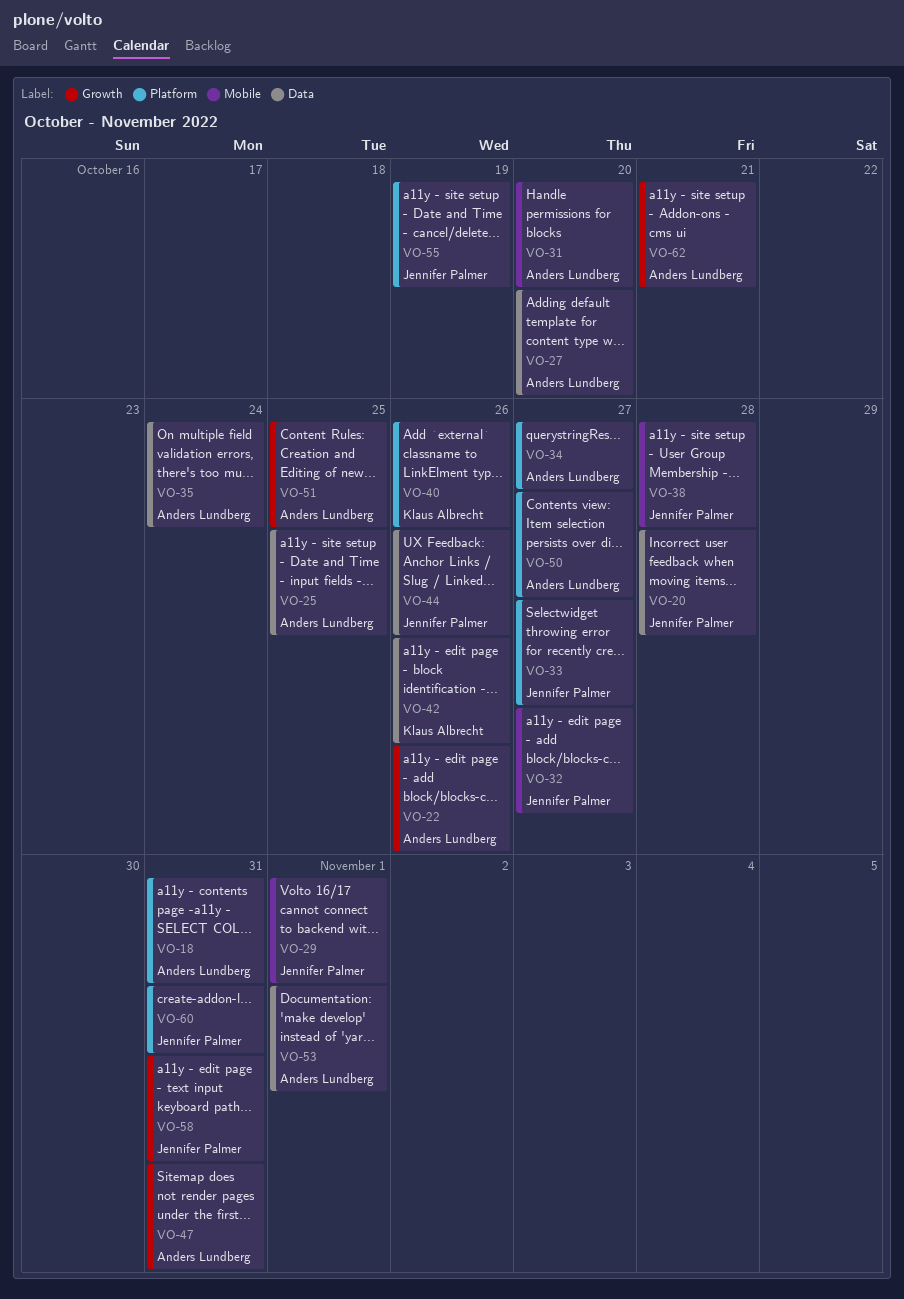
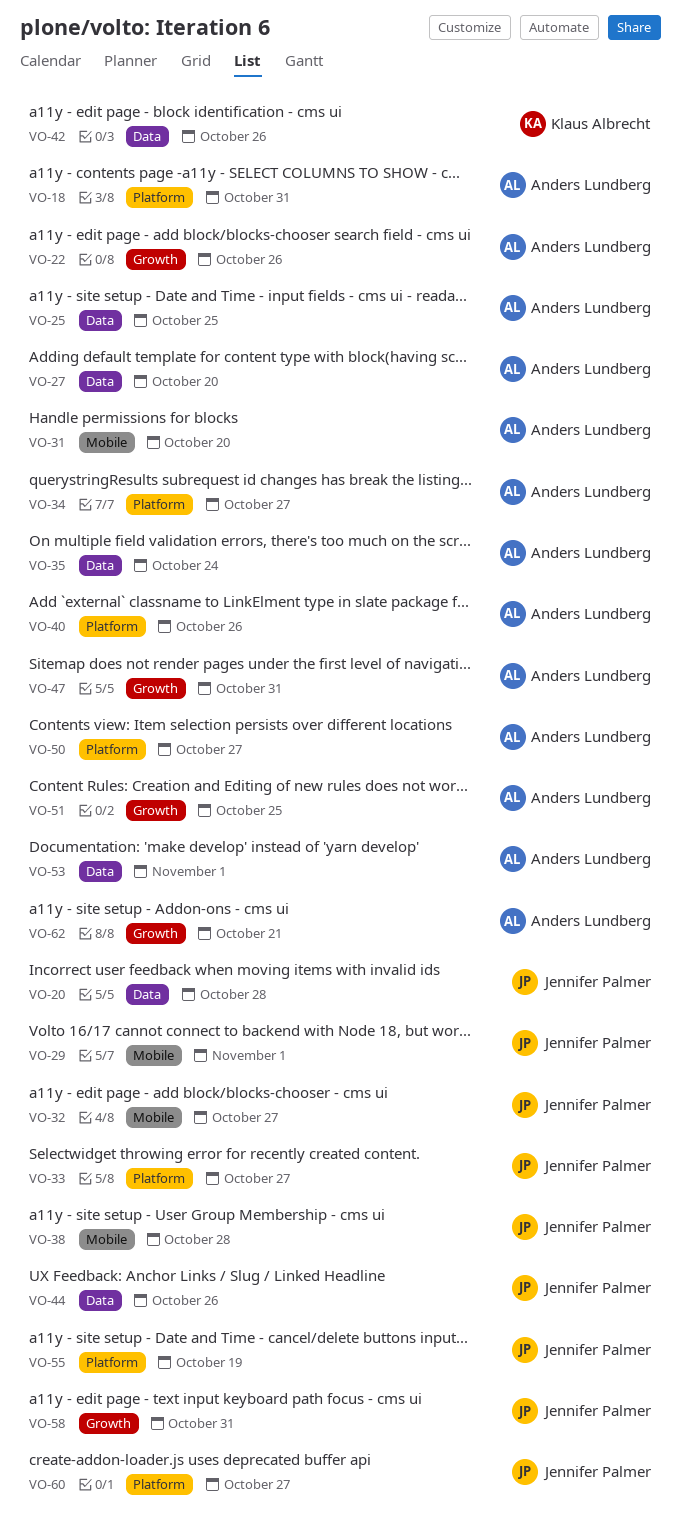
VO-40, owner: Klaus Albrecht -> Anders Lundberg
VO-60, due: Oct 31 -> Oct 27

